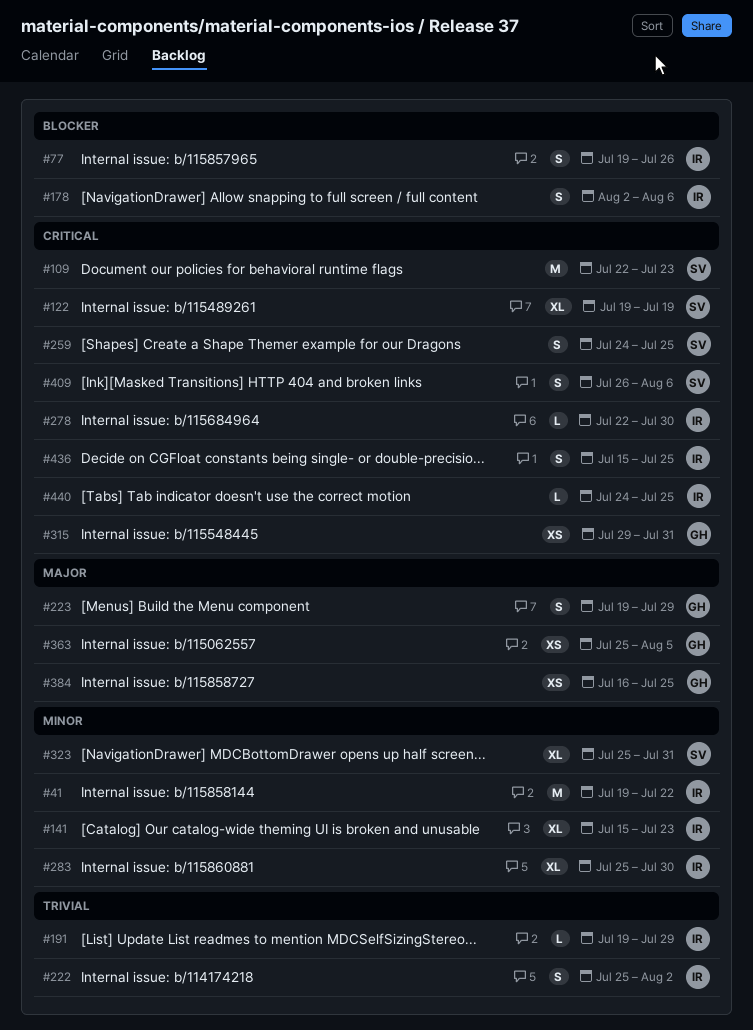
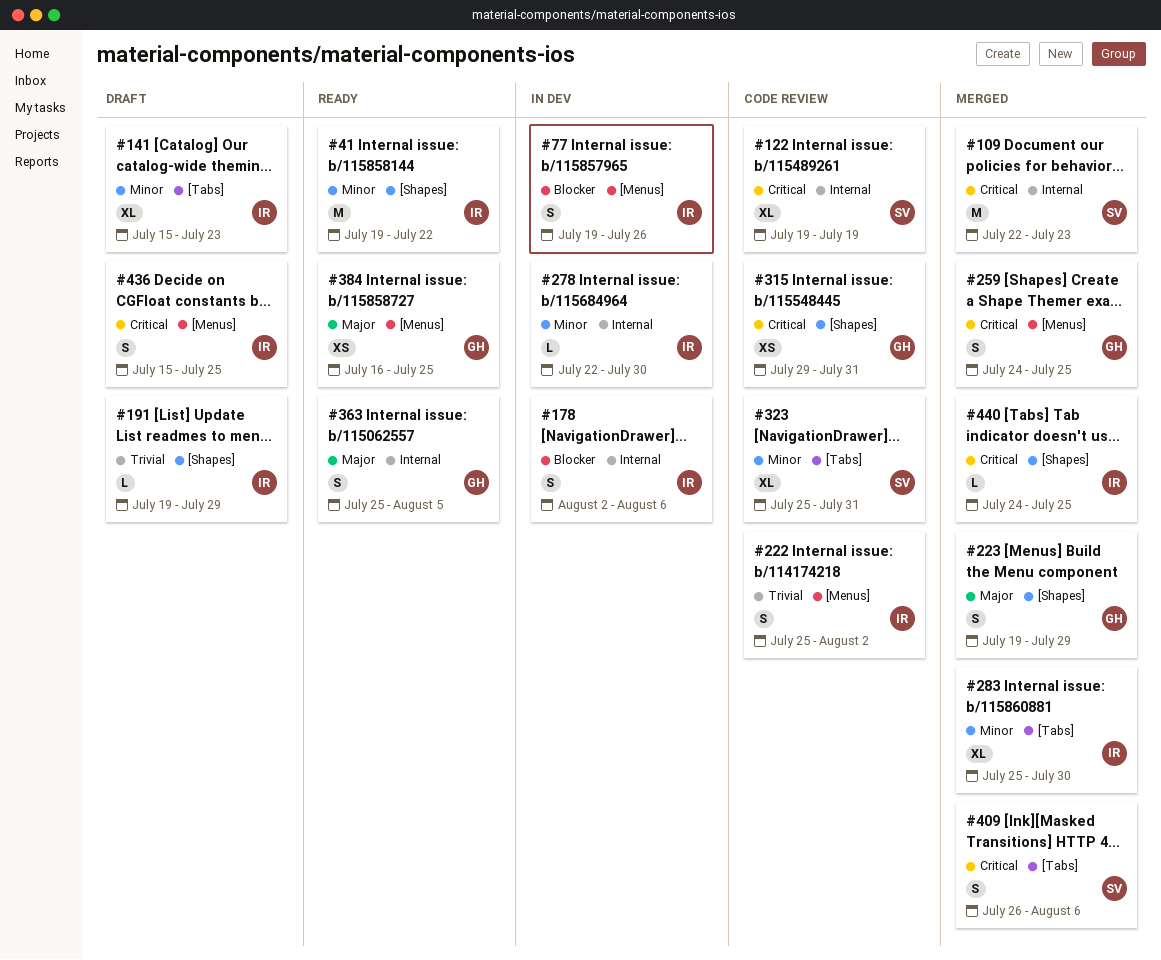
#259, owner: SV -> GH
#278, priority: Critical -> Minor
#363, estimate: XS -> S

